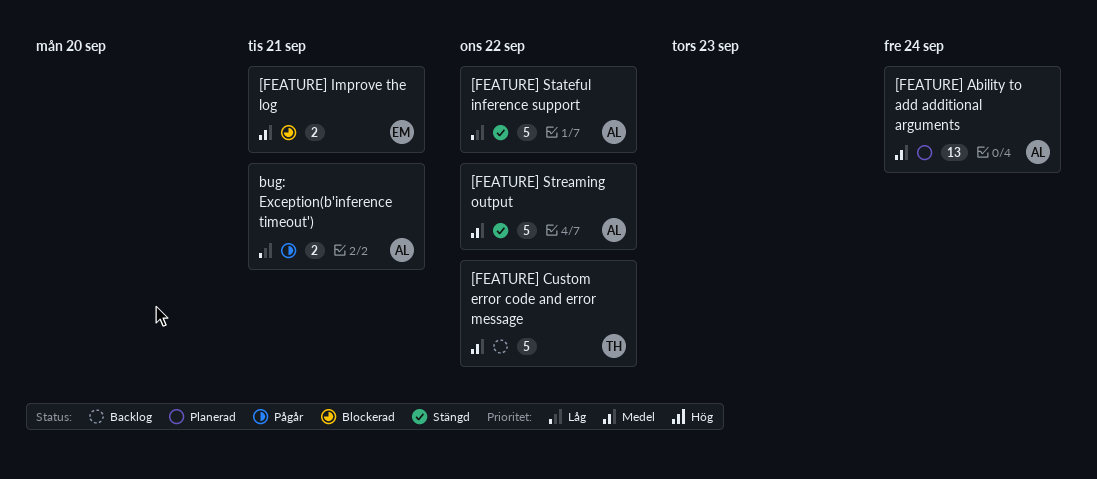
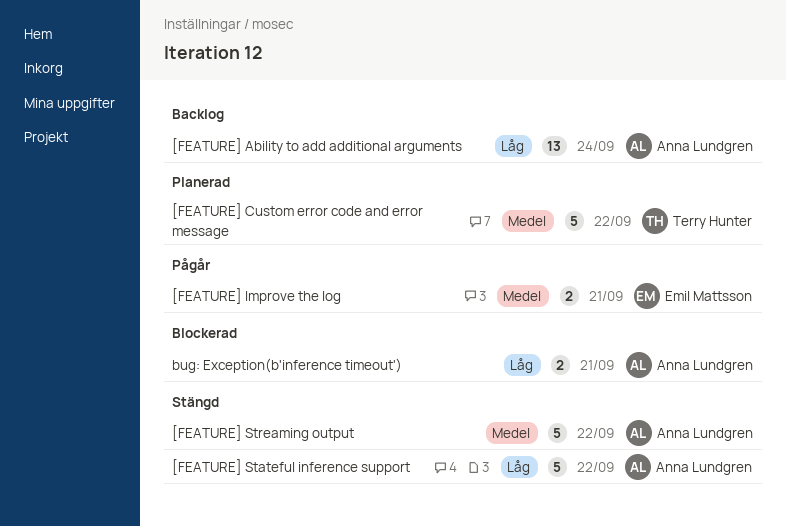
[FEATURE] Ability to add additional arguments, status: Planerad -> Backlog
[FEATURE] Ability to add additional arguments, priority: Medel -> Låg
[FEATURE] Custom error code and error message, status: Backlog -> Planerad
[FEATURE] Improve the log, status: Blockerad -> Pågår
bug: Exception(b'inference timeout'), status: Pågår -> Blockerad

